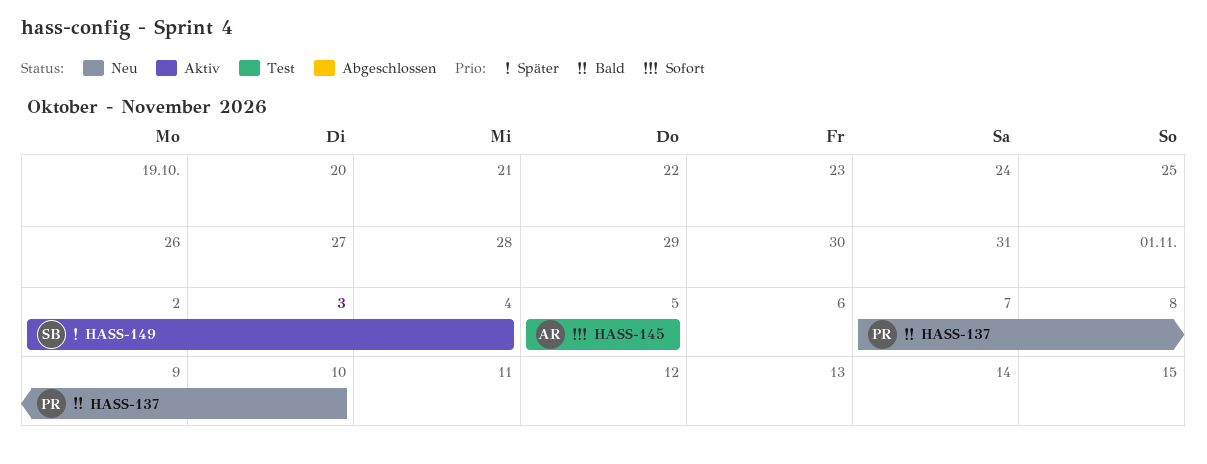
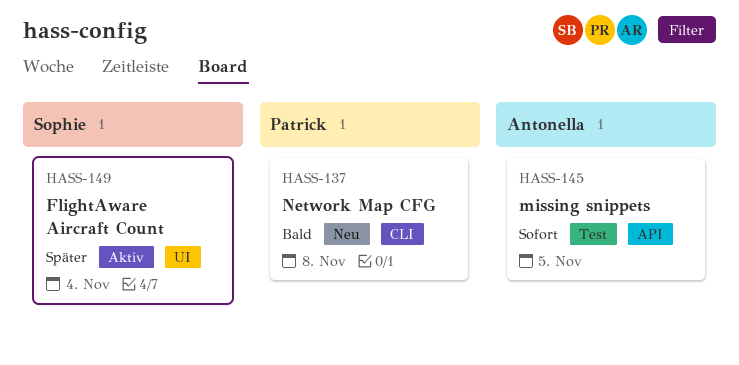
HASS-137, due: Nov 10 -> Nov 8

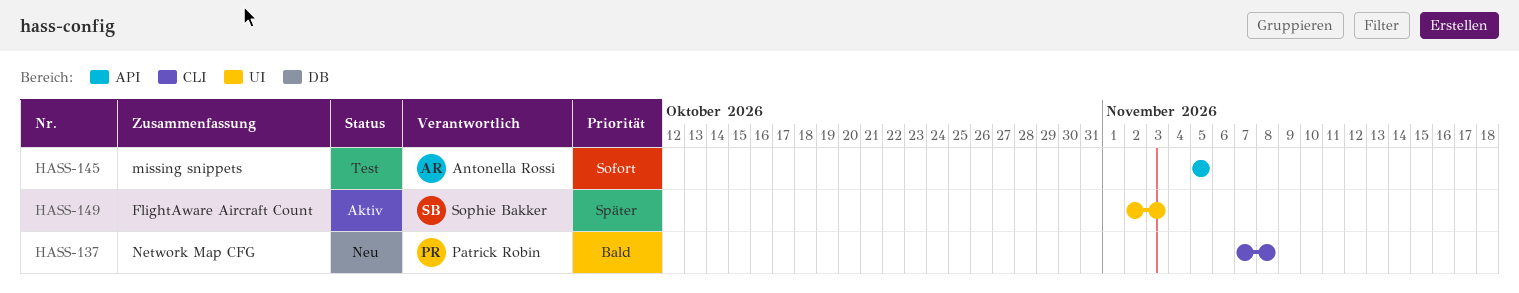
HASS-149, due: Nov 4 -> Nov 3

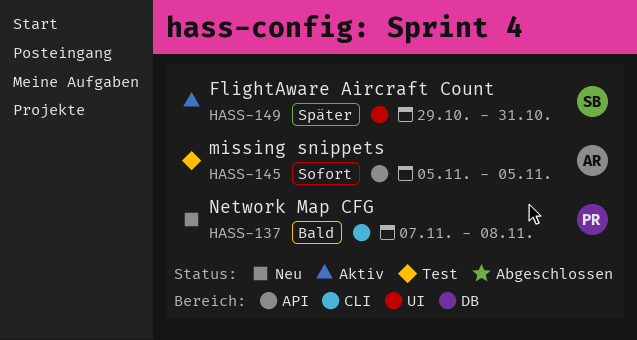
HASS-149, start: Nov 2 -> Oct 29
HASS-149, due: Nov 3 -> Oct 31

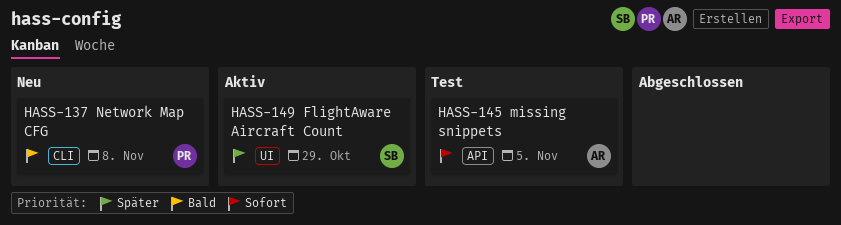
HASS-149, due: Oct 31 -> Oct 29

